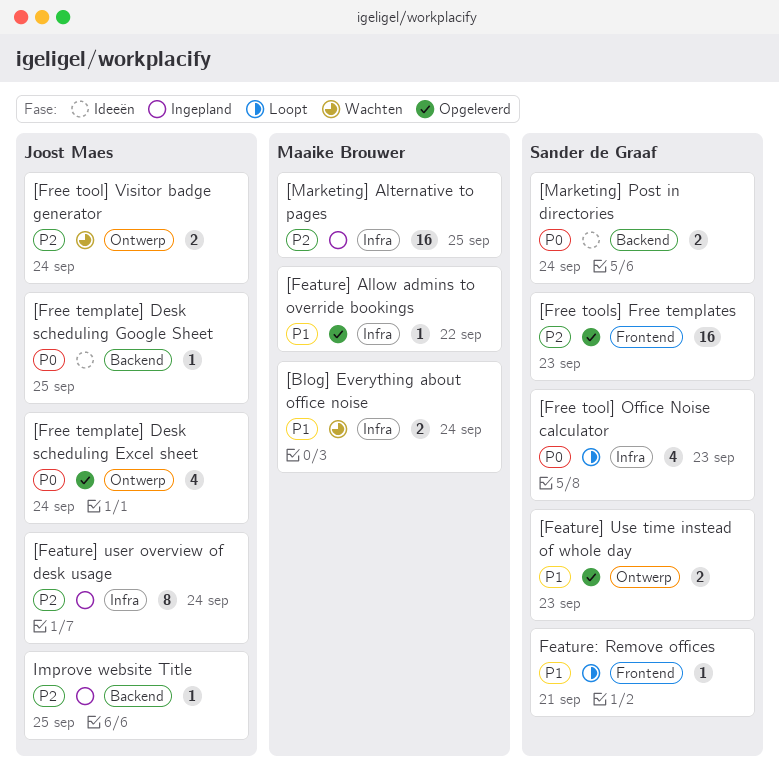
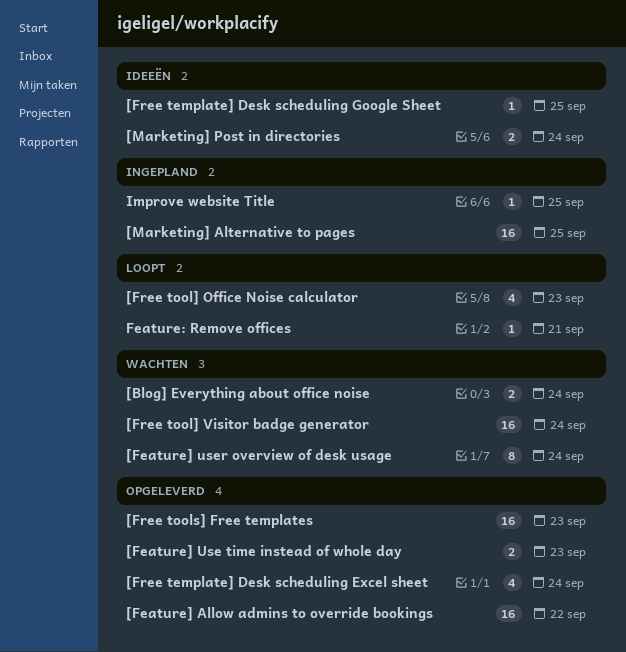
[Feature] Allow admins to override bookings, estimate: 1 -> 16
[Feature] user overview of desk usage, status: Ingepland -> Wachten
[Free tool] Visitor badge generator, estimate: 2 -> 16

